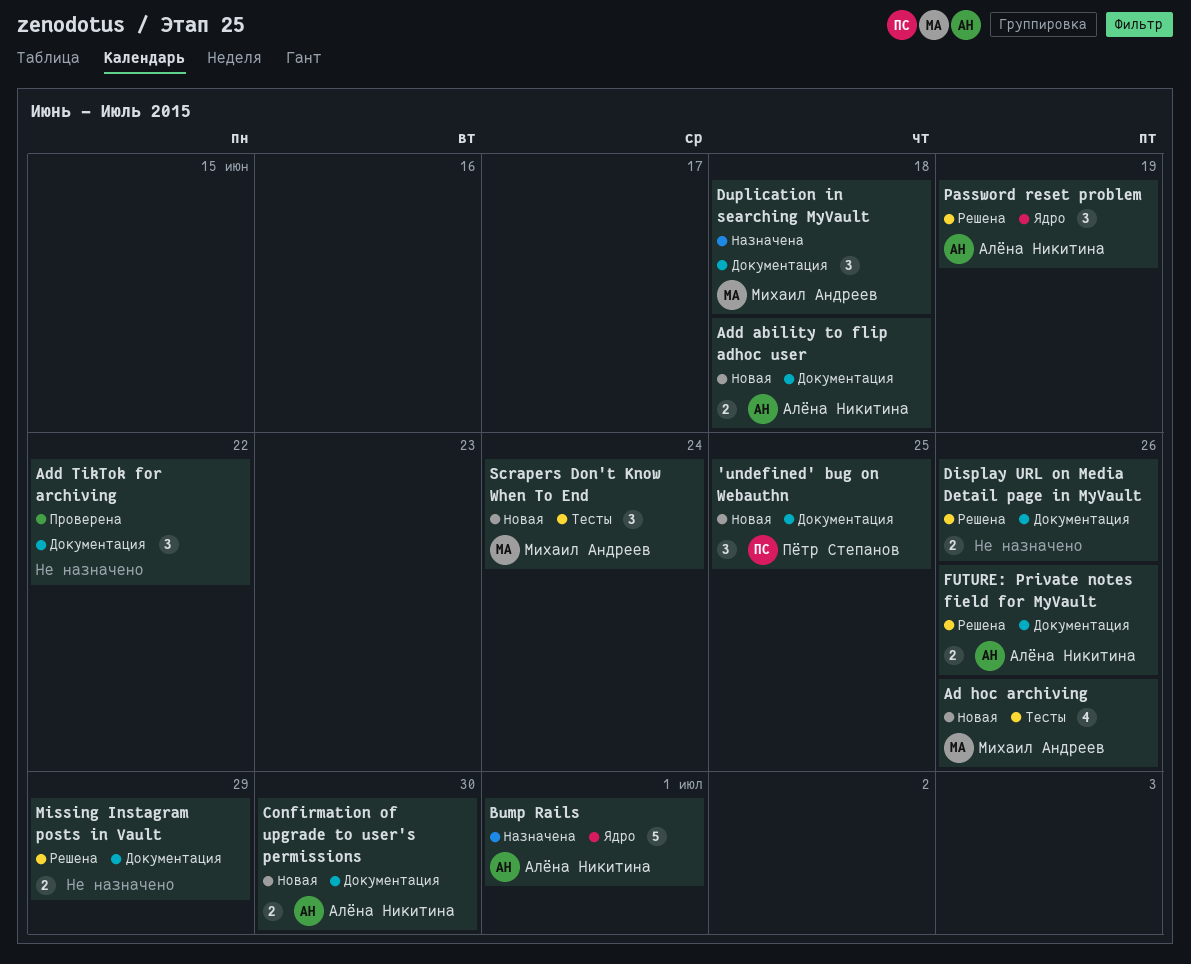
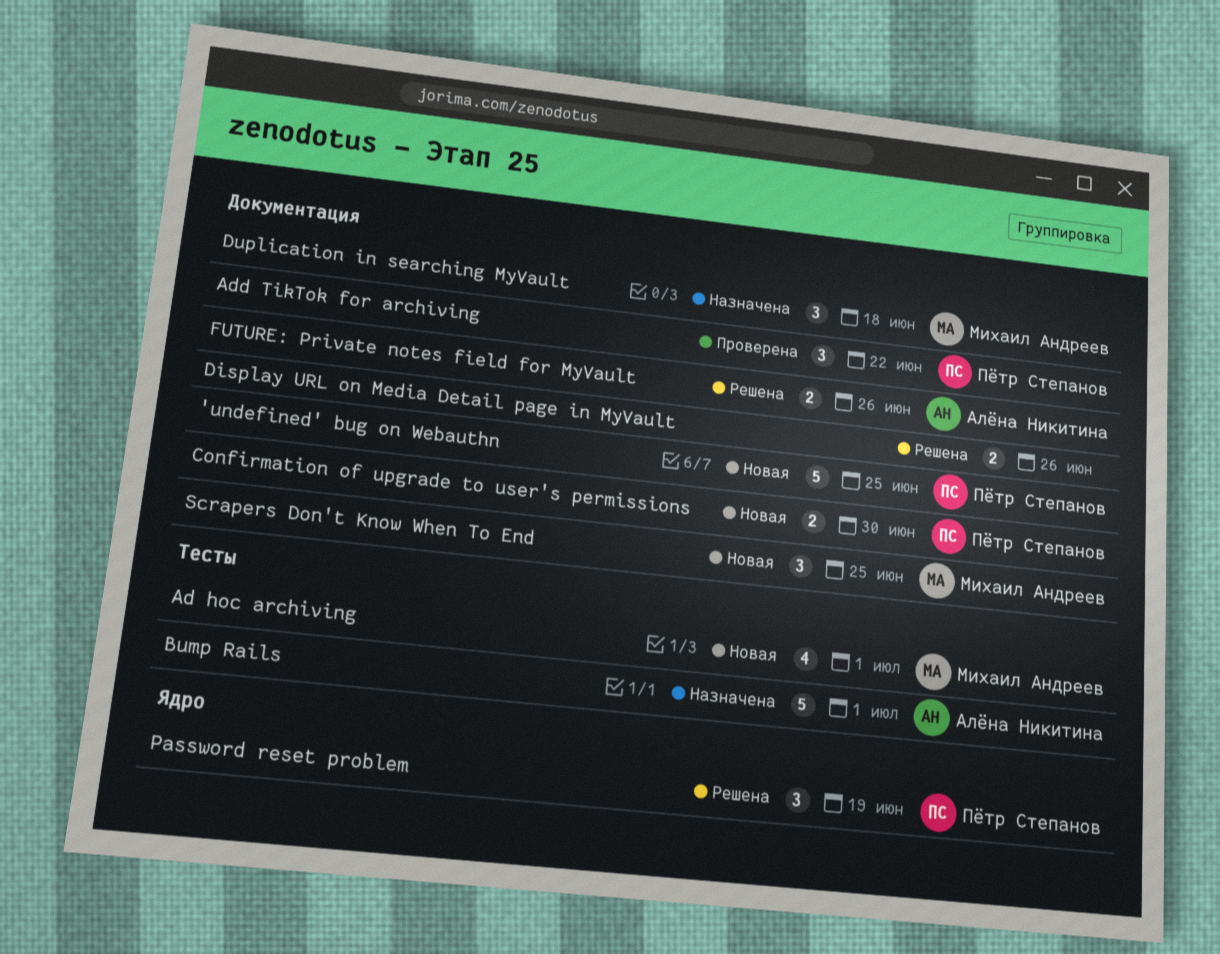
'undefined' bug on Webauthn, estimate: 3 -> 5
Ad hoc archiving, due: Jun 26 -> Jul 1
Add ability to flip adhoc user: present -> none
Add TikTok for archiving, owner: none -> Пётр Степанов
Bump Rails, label: Ядро -> Тесты
Confirmation of upgrade to user's permissions, owner: Алёна Никитина -> Пётр Степанов
Missing Instagram posts in Vault: present -> none
Password reset problem, owner: Алёна Никитина -> Пётр Степанов
Scrapers Don't Know When To End, label: Тесты -> Документация
Scrapers Don't Know When To End, due: Jun 24 -> Jun 25

